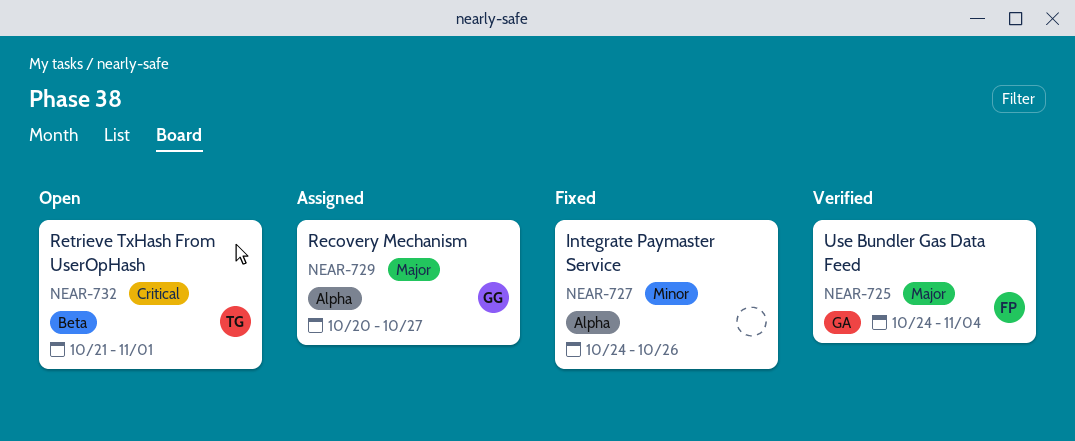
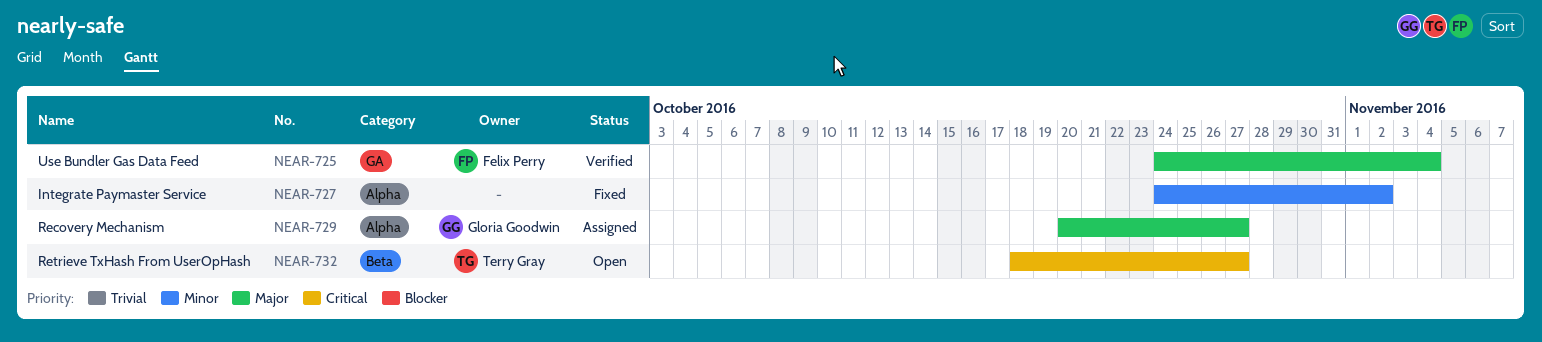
NEAR-727, due: Oct 26 -> Nov 2
NEAR-732, start: Oct 21 -> Oct 18
NEAR-732, due: Nov 1 -> Oct 27

